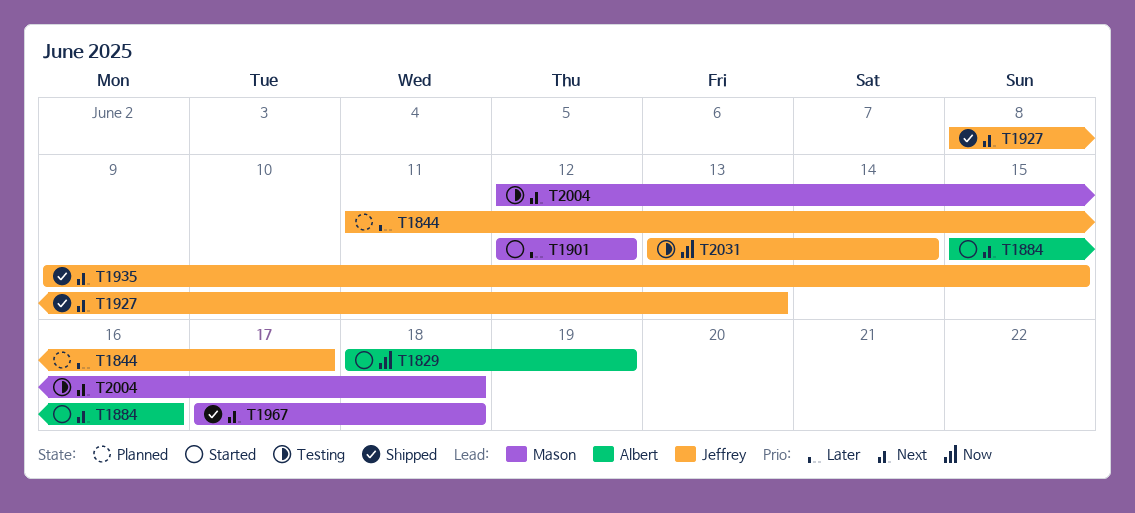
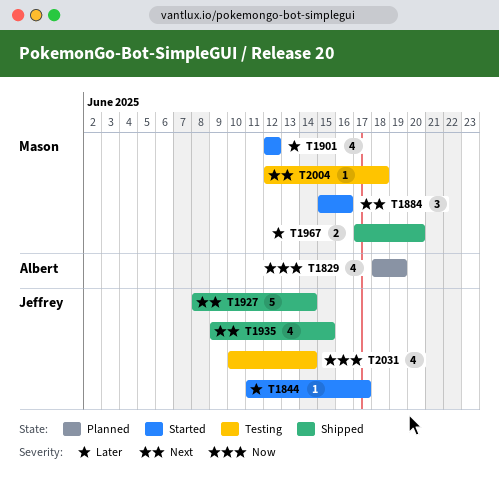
T1829, status: Started -> Planned
T1844, status: Planned -> Started
T1884, owner: Albert -> Mason
T1927, due: Jun 13 -> Jun 14
T1967, priority: Next -> Later
T1967, due: Jun 18 -> Jun 20
T2031, start: Jun 13 -> Jun 10

